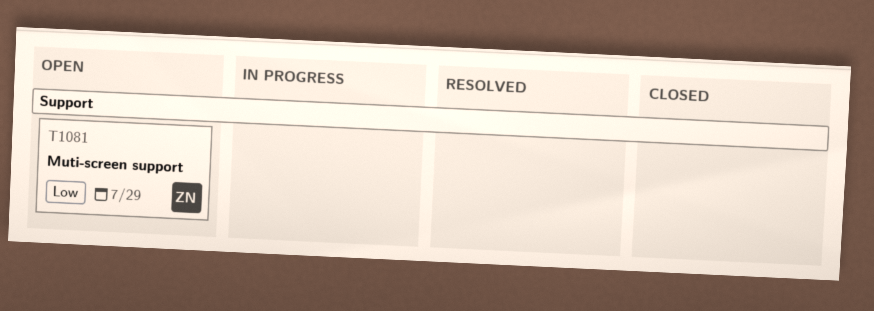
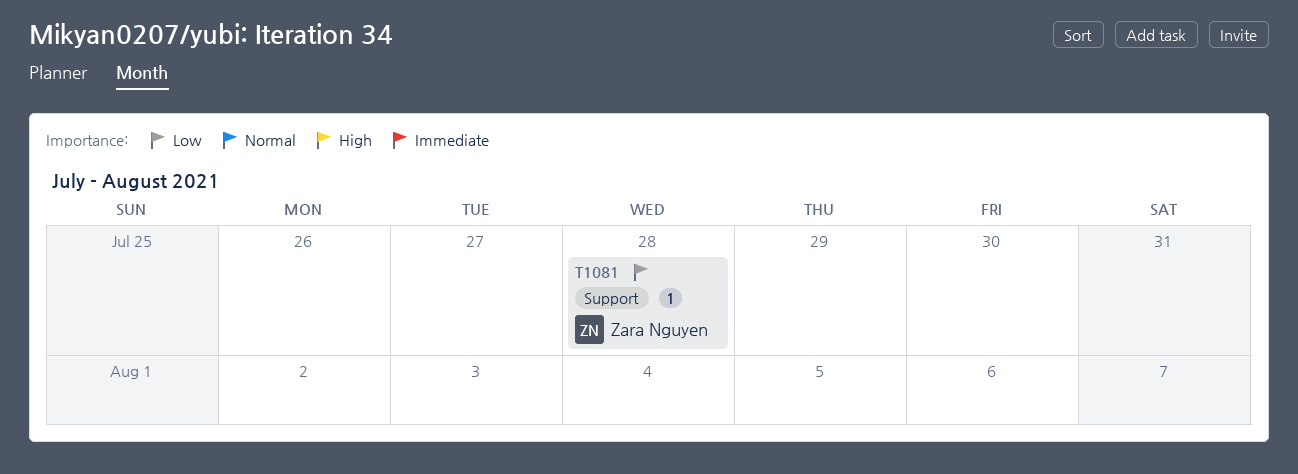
T1081, due: Jul 29 -> Jul 28

